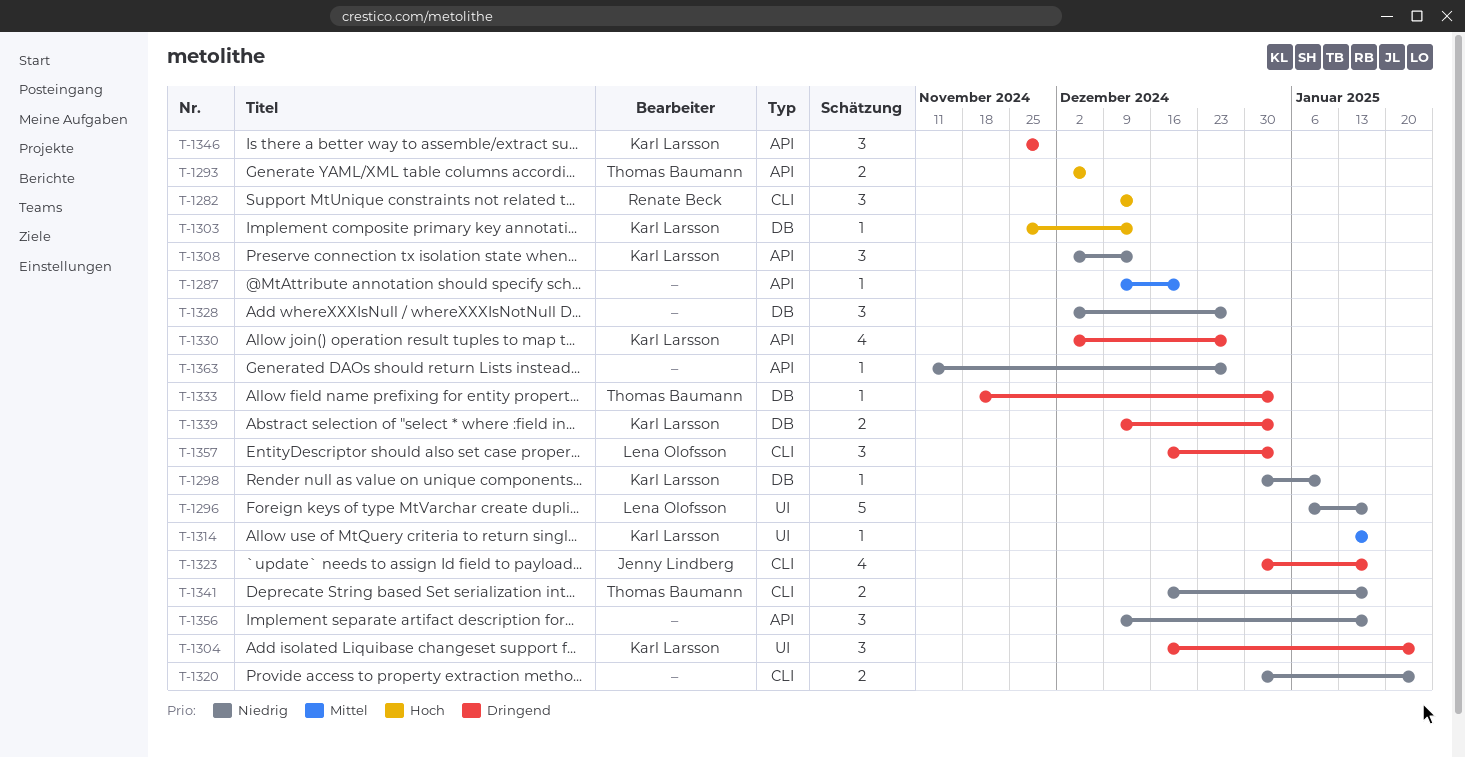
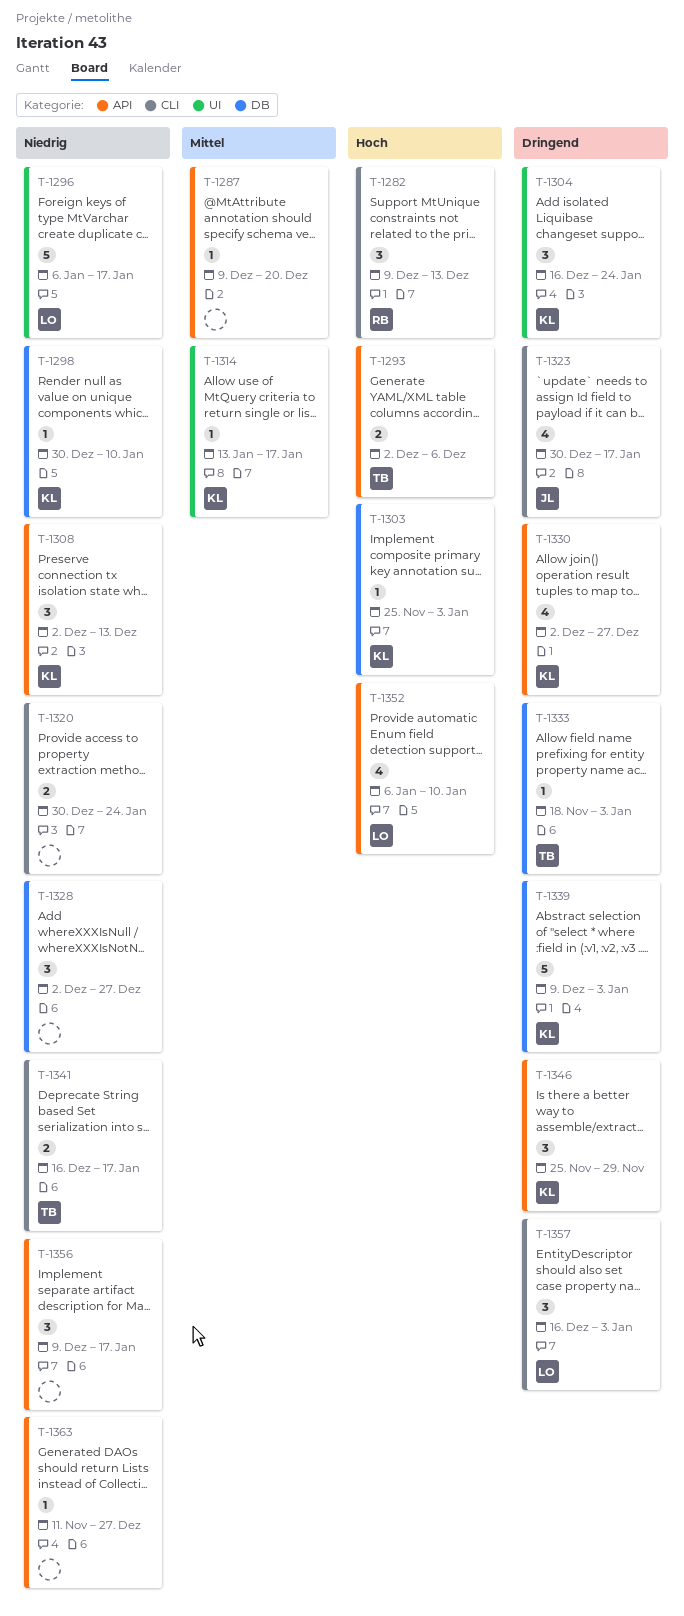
T-1303, due: Dec 13 -> Jan 3
T-1339, estimate: 2 -> 5
T-1352: none -> present

